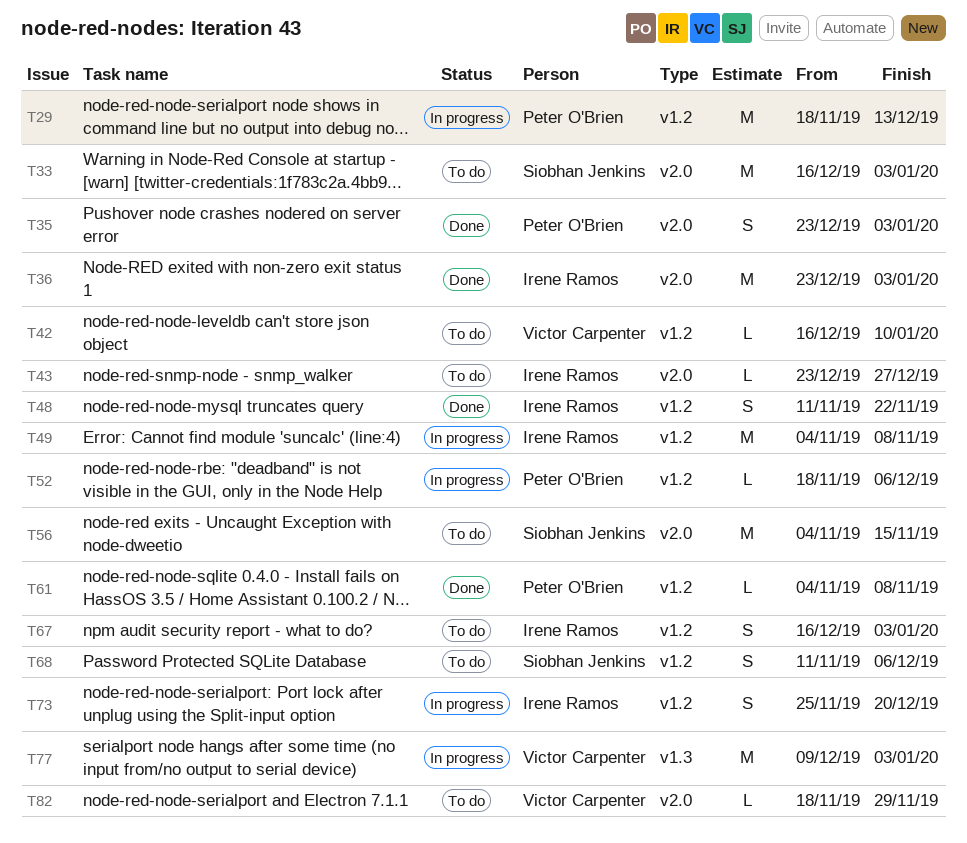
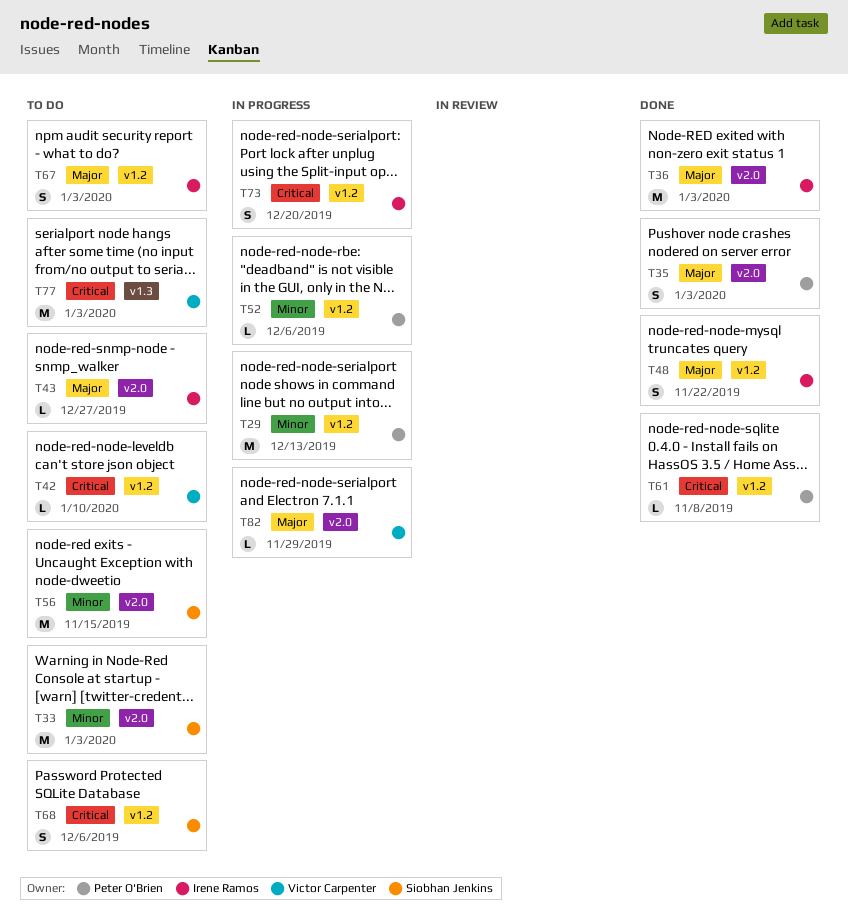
T49: present -> none
T77, status: In progress -> To do
T82, status: To do -> In progress

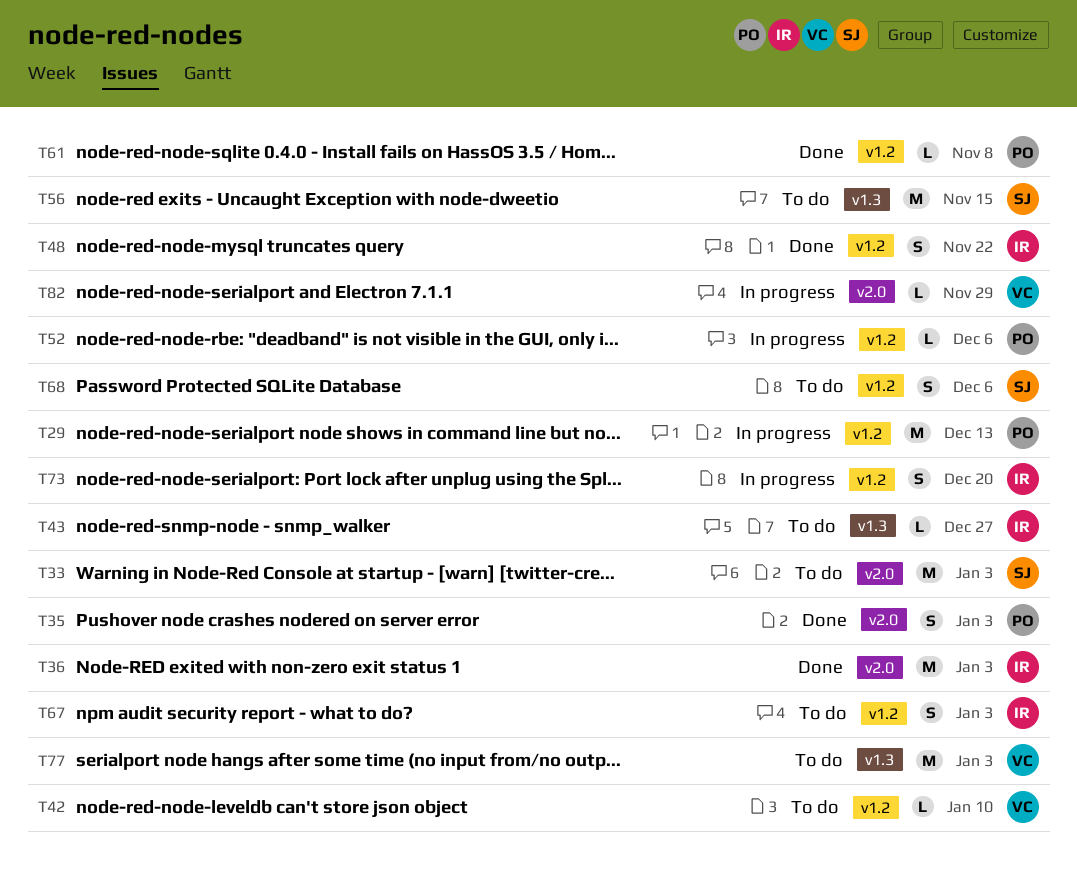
T43, label: v2.0 -> v1.3
T56, label: v2.0 -> v1.3

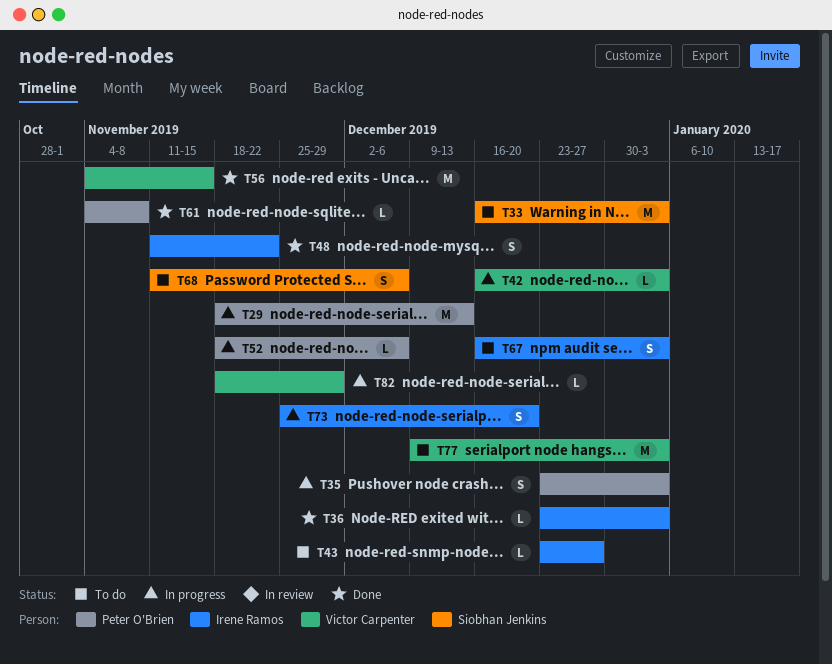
T35, status: Done -> In progress
T36, estimate: M -> L
T42, status: To do -> In progress
T42, due: Jan 10 -> Jan 3
T56, status: To do -> Done
T56, owner: Siobhan Jenkins -> Victor Carpenter

